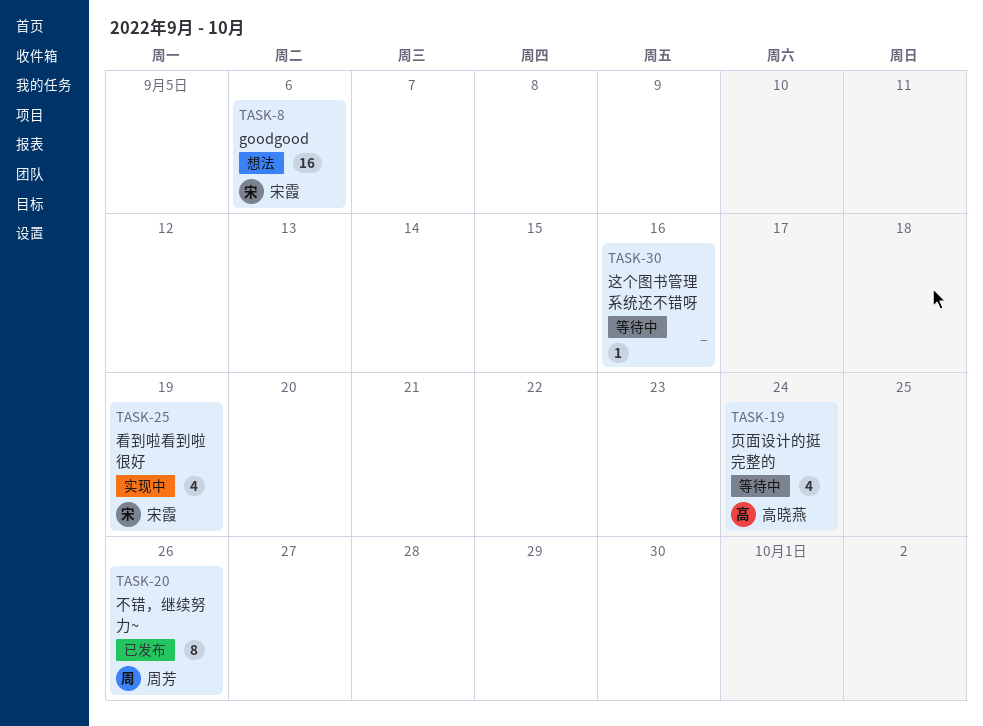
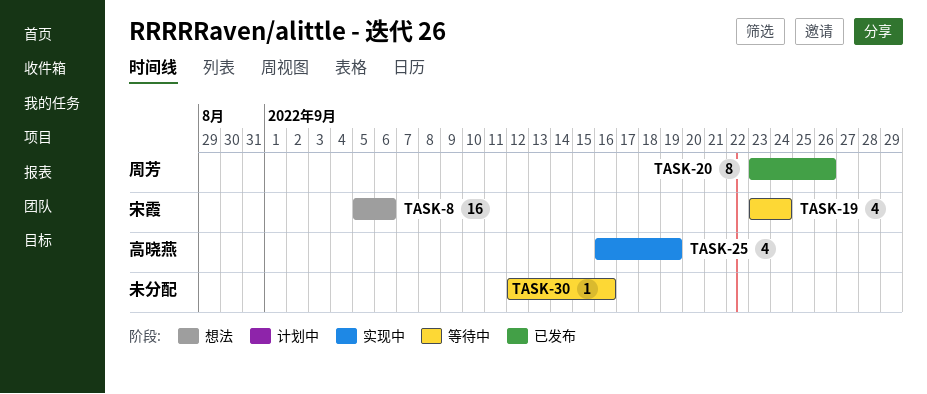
TASK-19, owner: 高晓燕 -> 宋霞
TASK-25, owner: 宋霞 -> 高晓燕

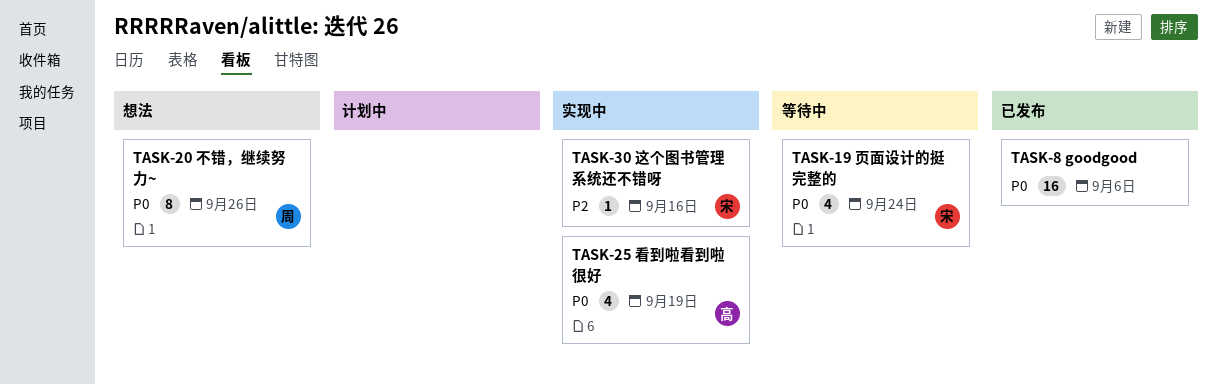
TASK-8, status: 想法 -> 已发布
TASK-8, owner: 宋霞 -> none
TASK-20, status: 已发布 -> 想法
TASK-30, status: 等待中 -> 实现中
TASK-30, owner: none -> 宋霞

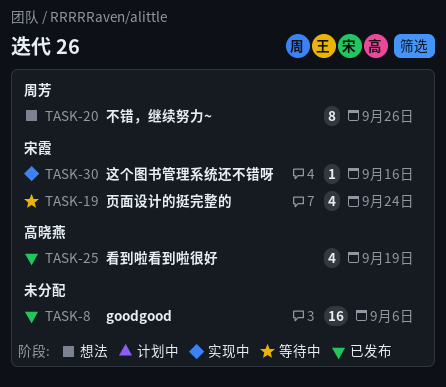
TASK-25, status: 实现中 -> 已发布

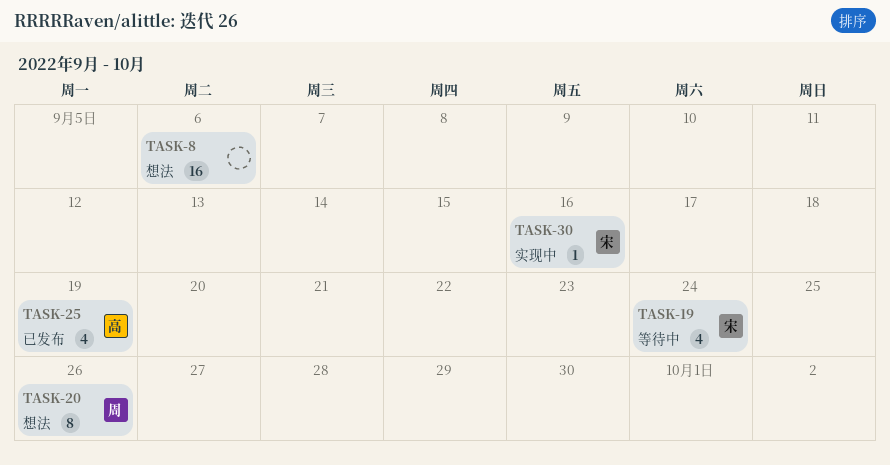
TASK-8, status: 已发布 -> 想法

